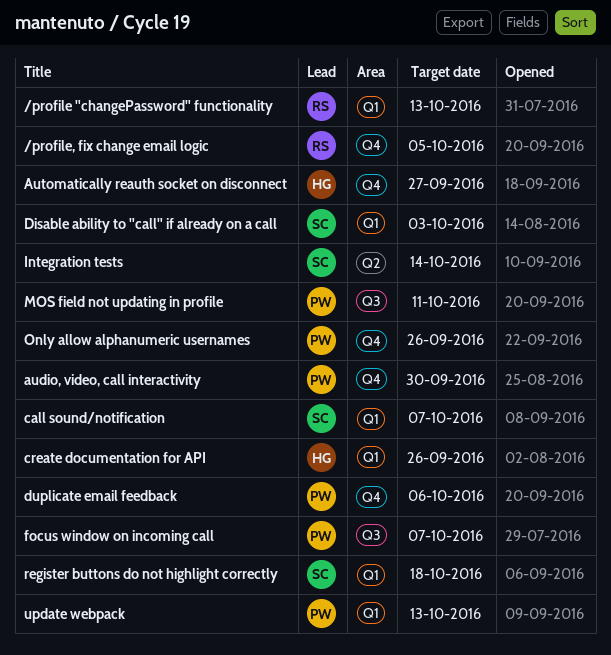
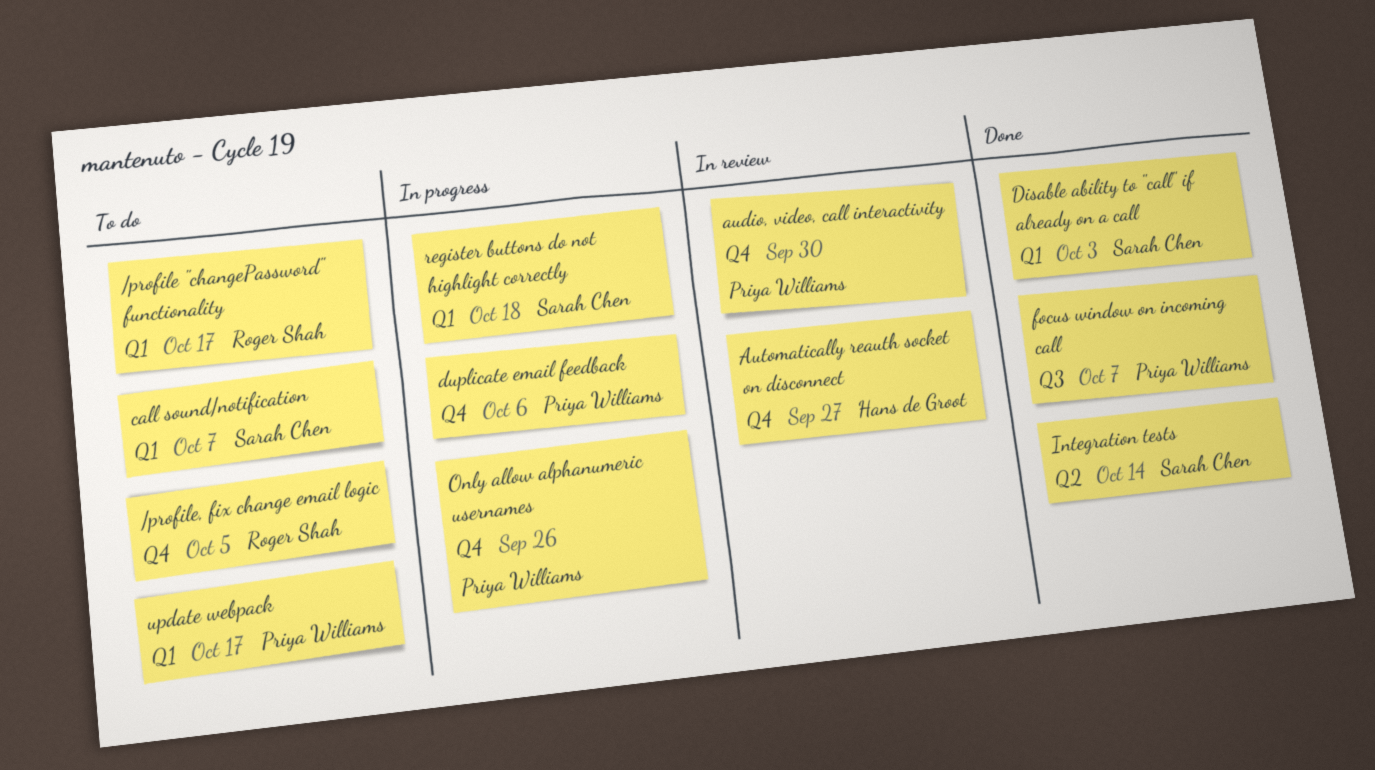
/profile "changePassword" functionality, due: Oct 13 -> Oct 17
create documentation for API: present -> none
MOS field not updating in profile: present -> none
update webpack, due: Oct 13 -> Oct 17

